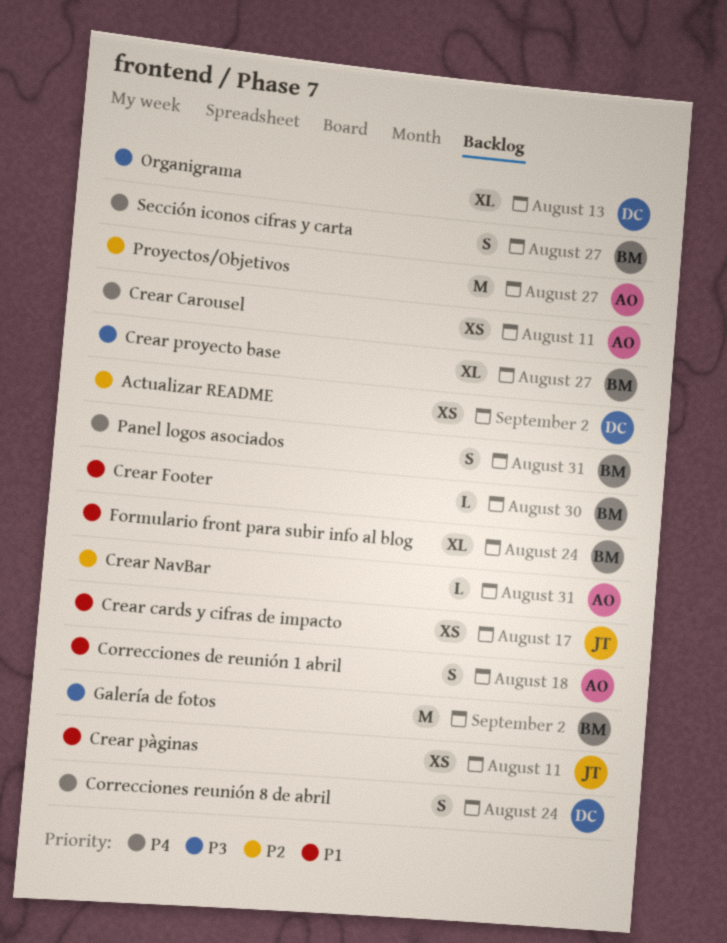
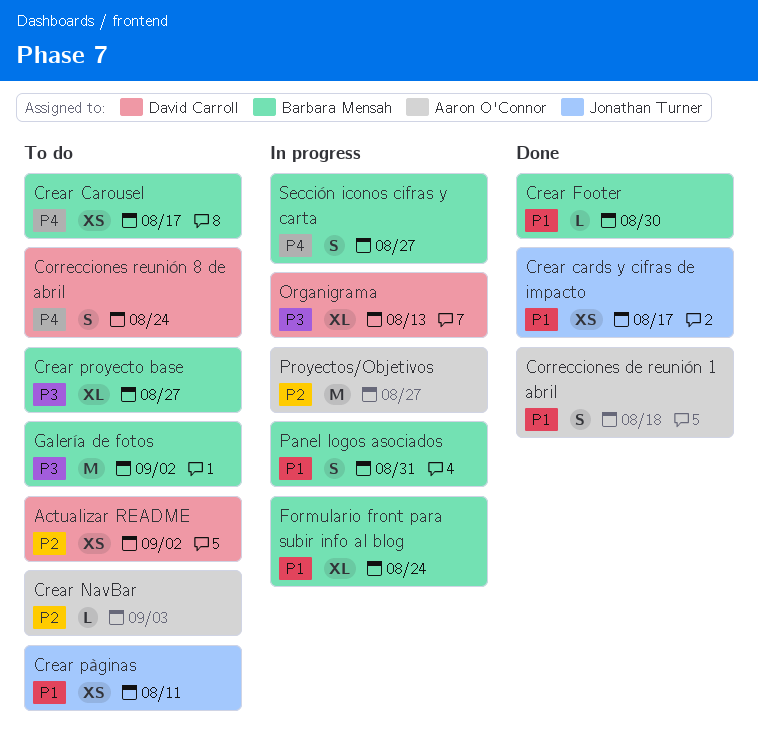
Crear Carousel, owner: Aaron O'Connor -> Barbara Mensah
Crear Carousel, due: Aug 11 -> Aug 17
Crear NavBar, due: Aug 31 -> Sep 3
Panel logos asociados, priority: P4 -> P1

